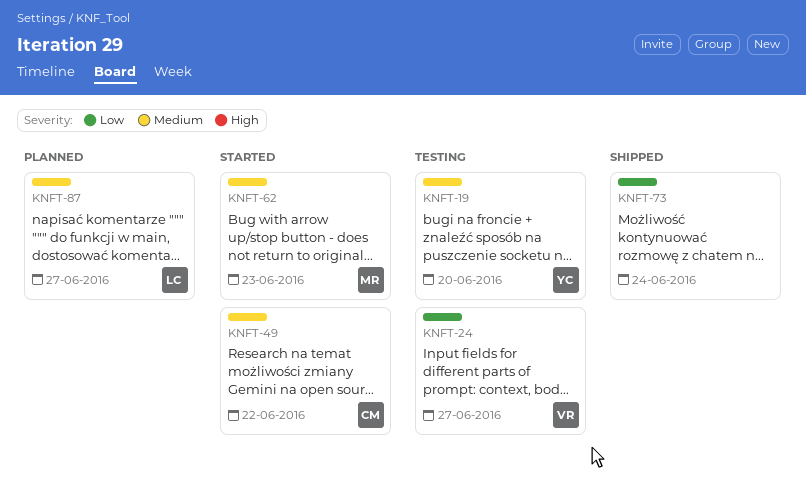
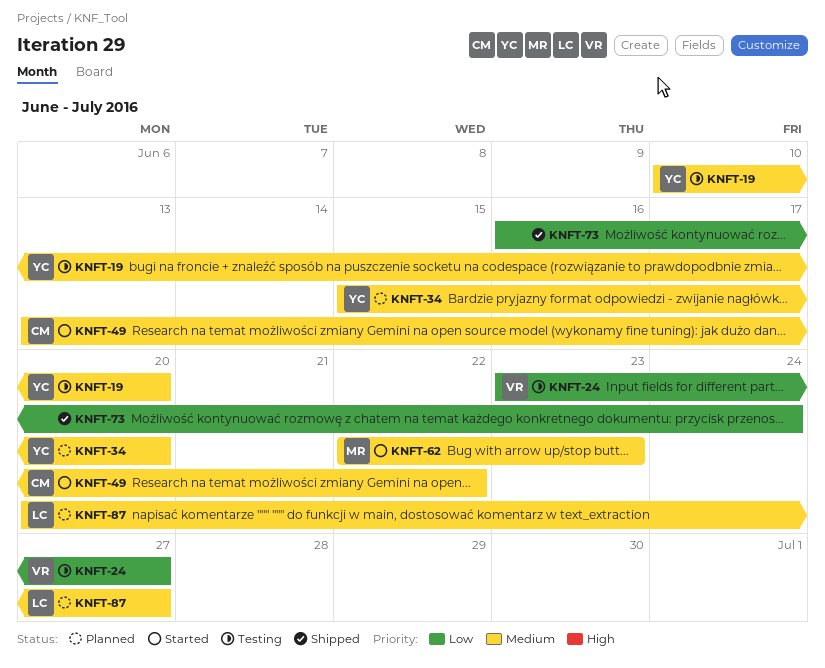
KNFT-34: none -> present

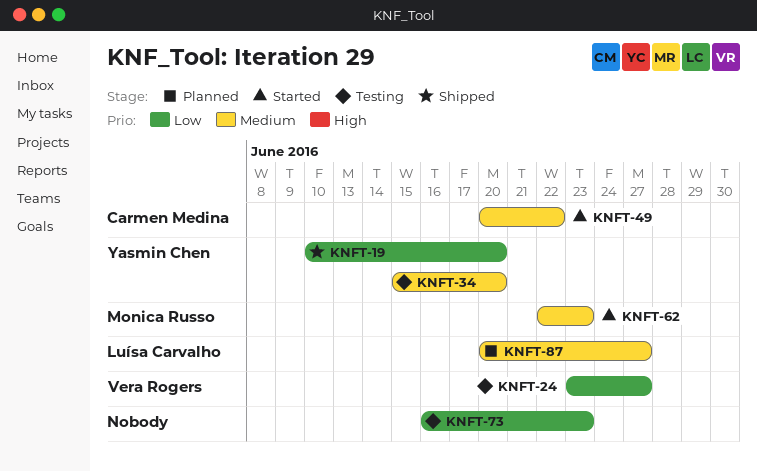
KNFT-19, status: Testing -> Shipped
KNFT-19, priority: Medium -> Low
KNFT-34, status: Planned -> Testing
KNFT-49, start: Jun 13 -> Jun 20
KNFT-73, status: Shipped -> Testing
KNFT-73, due: Jun 24 -> Jun 23

